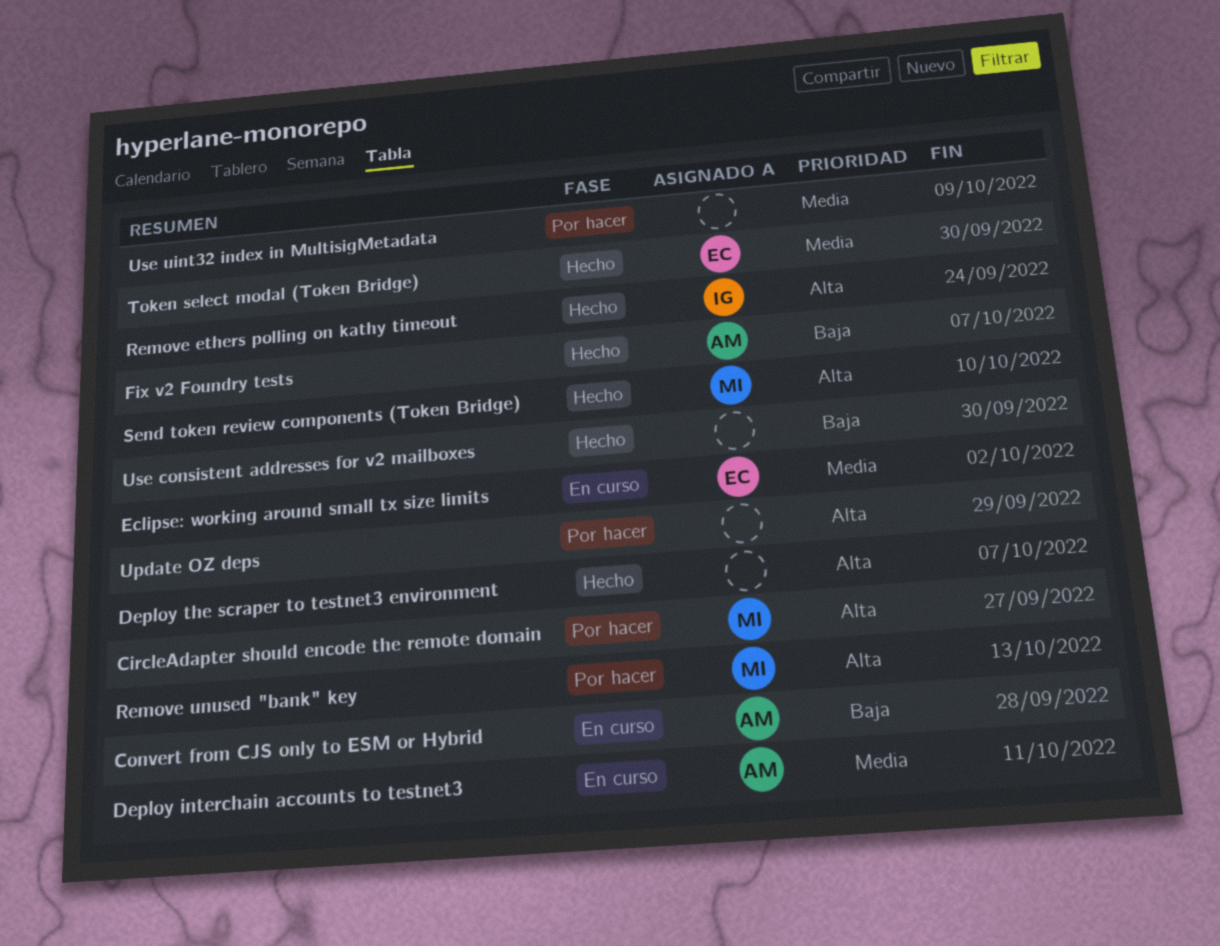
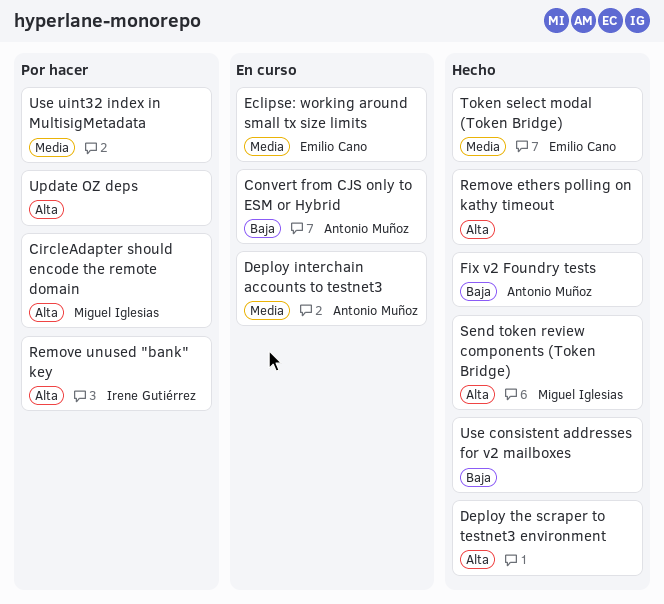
Remove ethers polling on kathy timeout, owner: Irene Gutiérrez -> none
Remove unused "bank" key, owner: Miguel Iglesias -> Irene Gutiérrez

